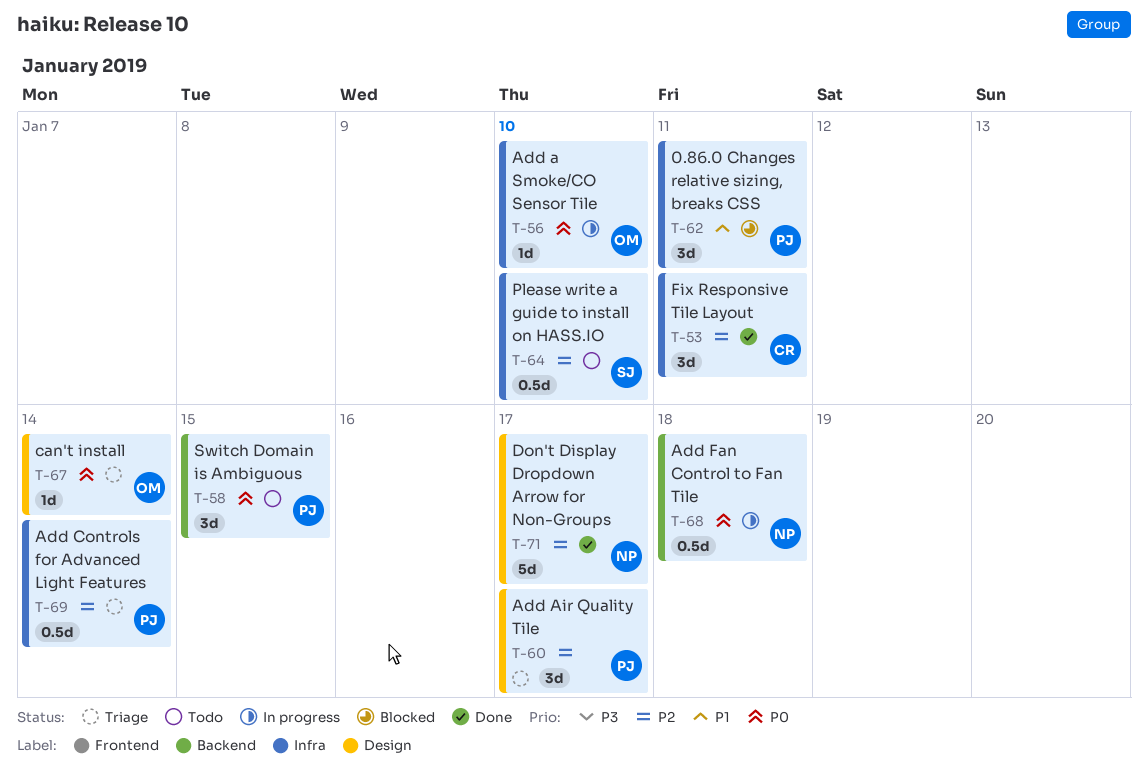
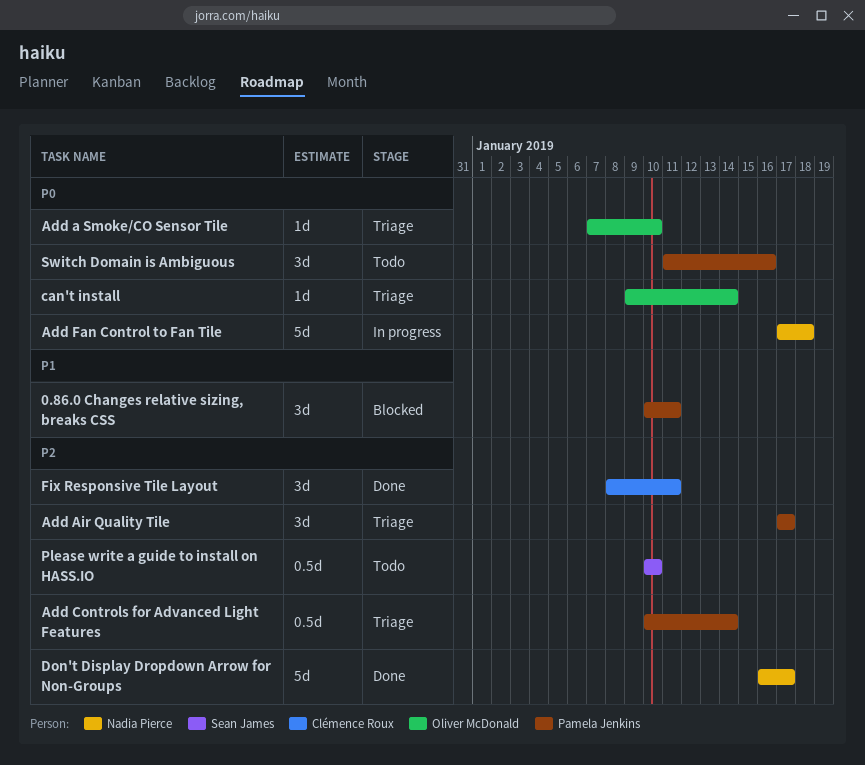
Add a Smoke/CO Sensor Tile, status: In progress -> Triage
Add Fan Control to Fan Tile, estimate: 0.5d -> 5d
Switch Domain is Ambiguous, due: Jan 15 -> Jan 16

